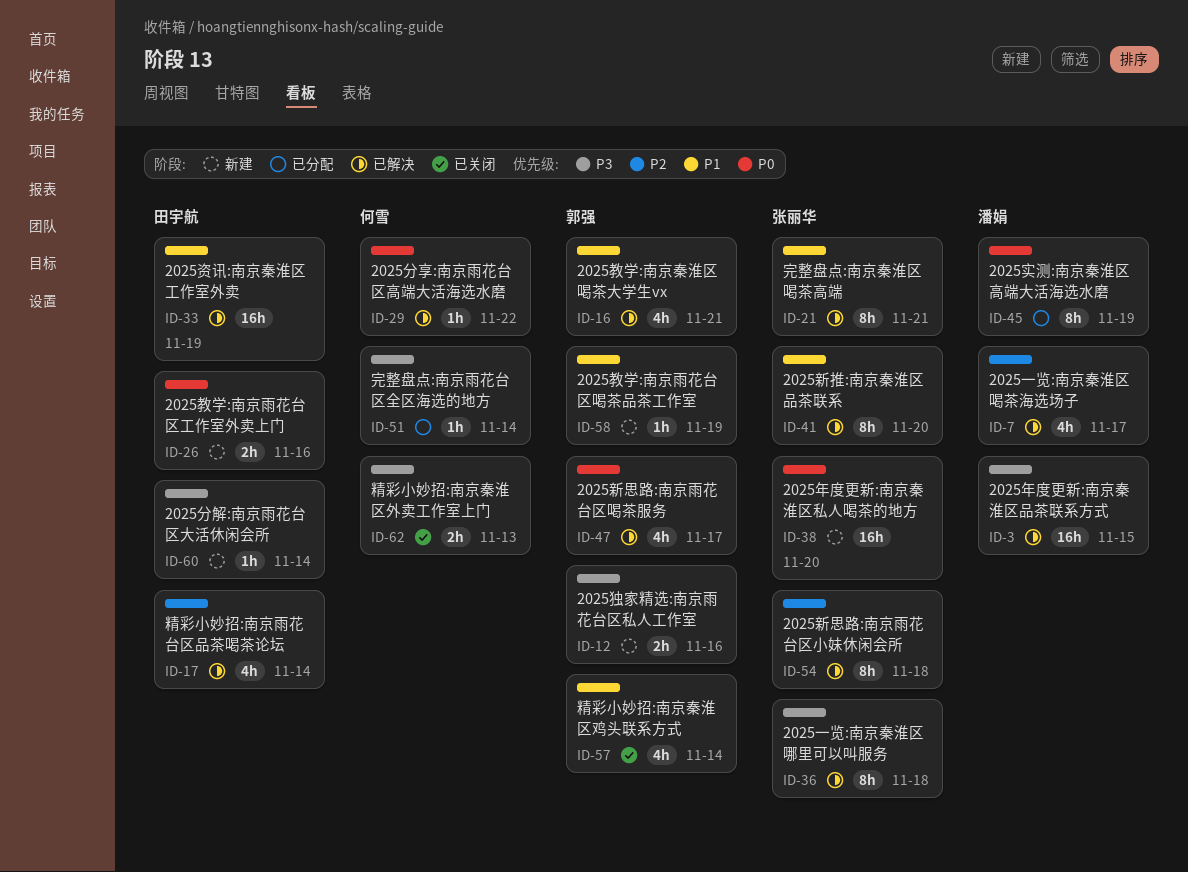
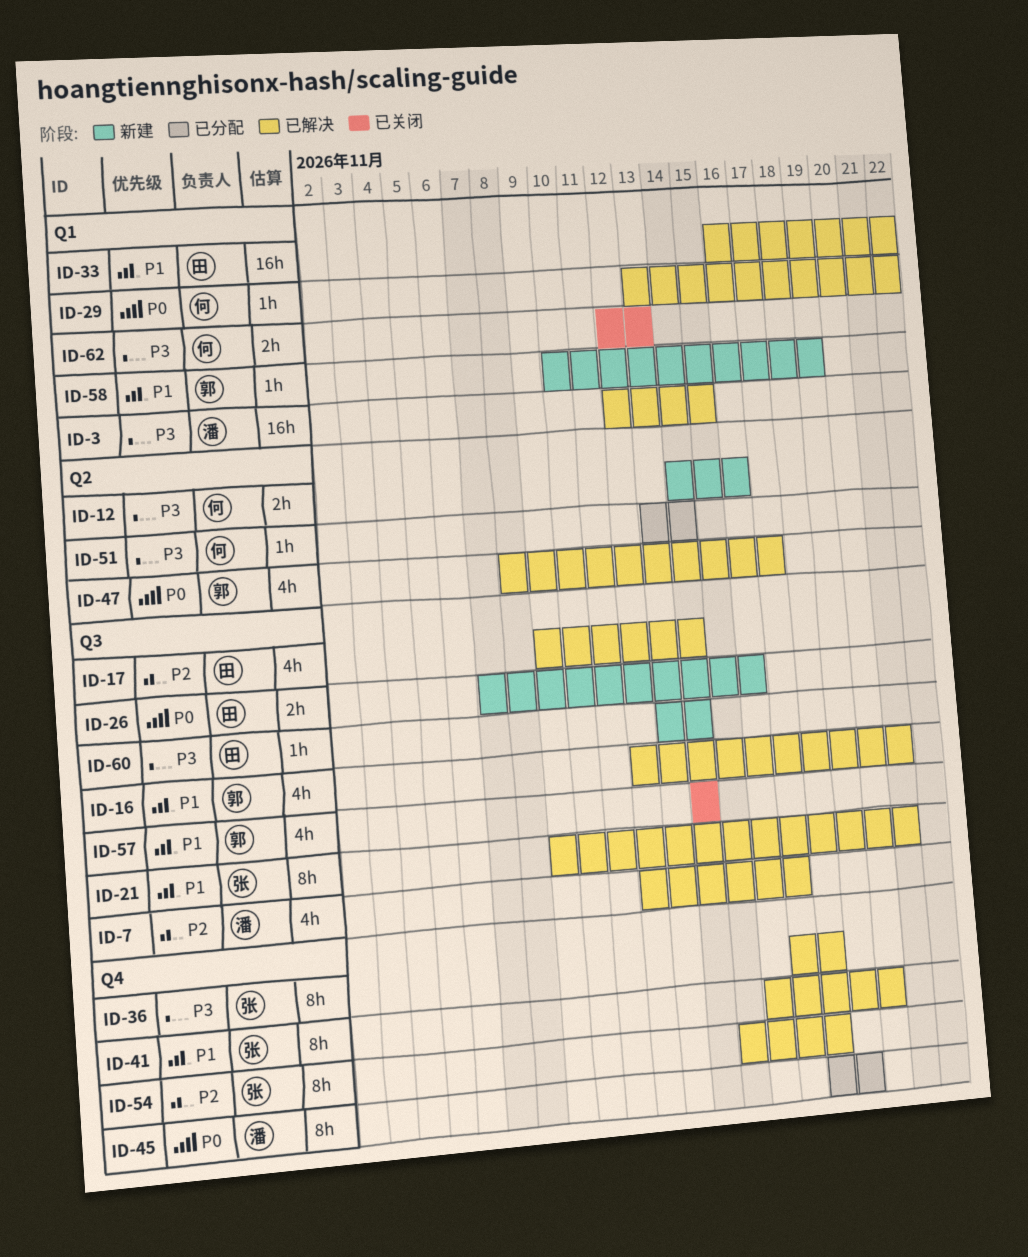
ID-12, owner: 郭强 -> 何雪
ID-33, due: Nov 19 -> Nov 22
ID-38: present -> none

